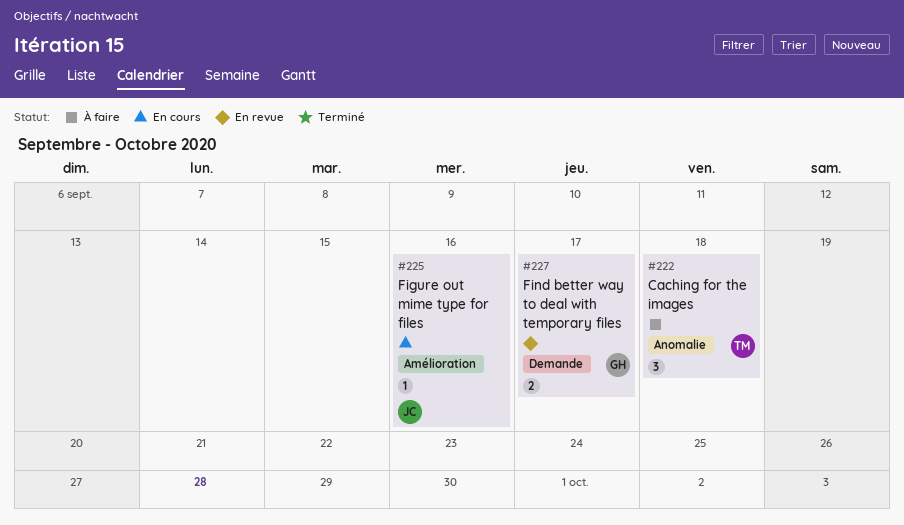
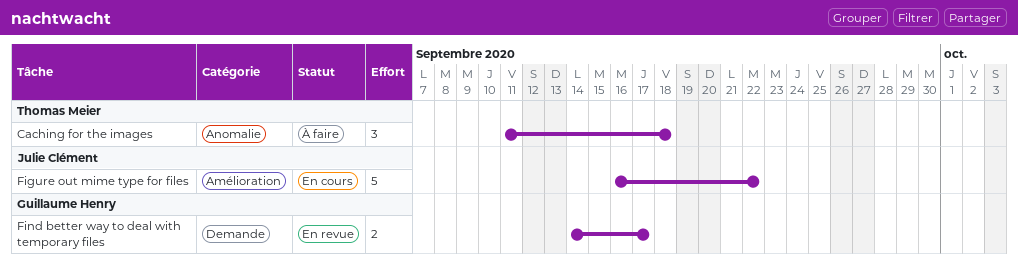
Figure out mime type for files, estimate: 1 -> 5
Figure out mime type for files, due: Sep 16 -> Sep 22

